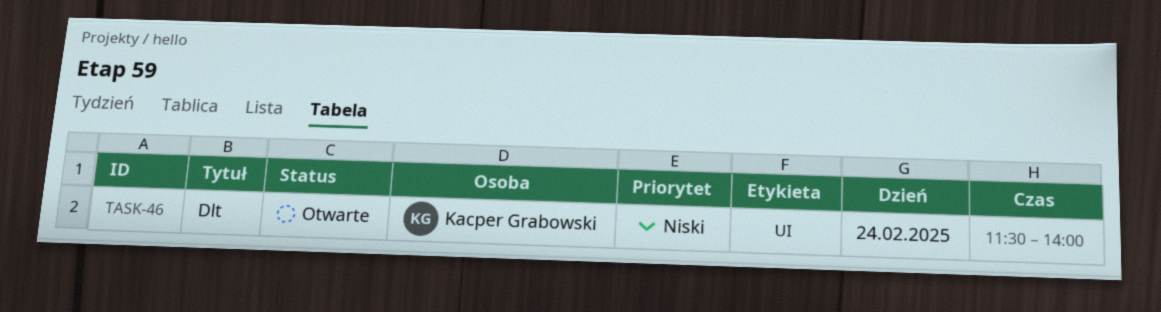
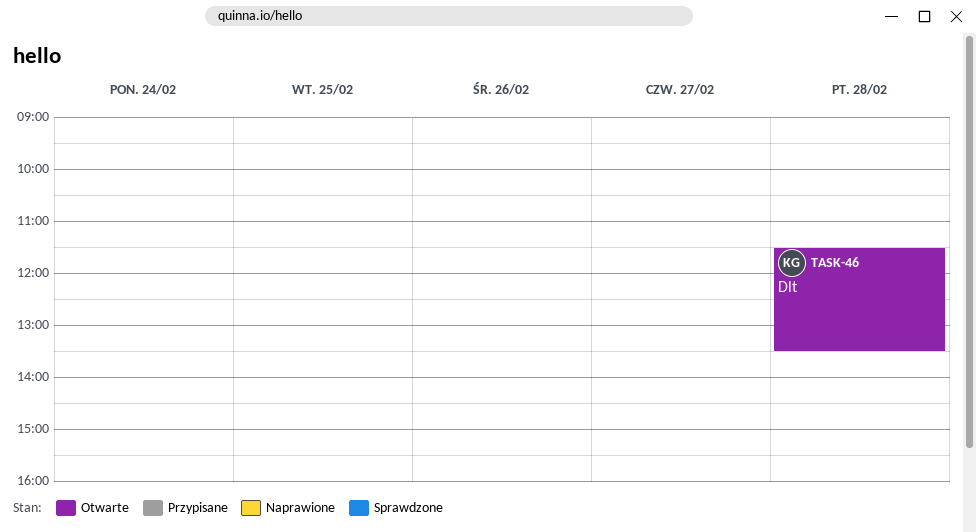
TASK-46, day: Feb 24 -> Feb 28
TASK-46, ends: 14:00 -> 13:30

